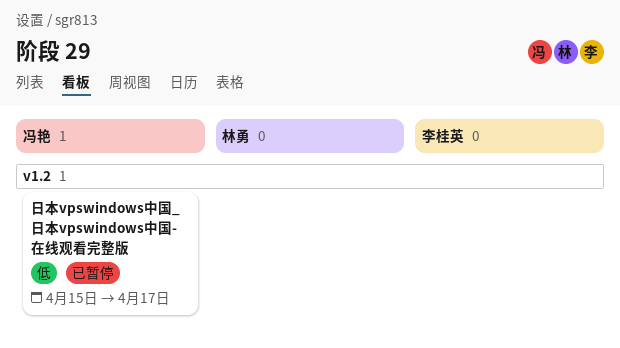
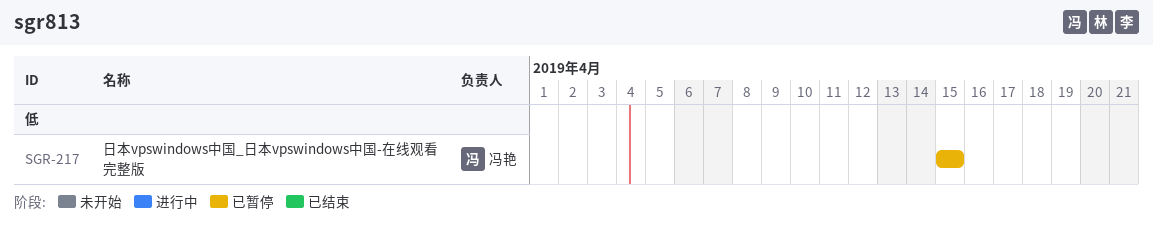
日本vpswindows中国_日本vpswindows中国-在线观看完整版, due: Apr 17 -> Apr 15

